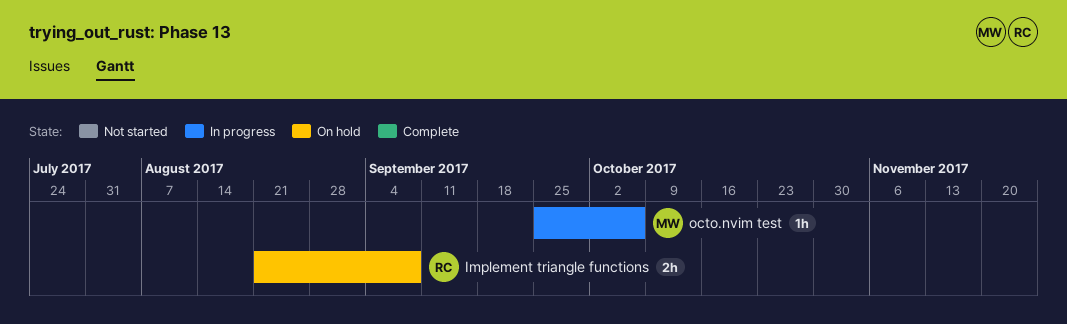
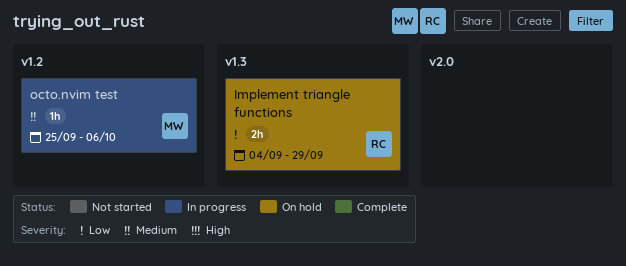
Implement triangle functions, start: Aug 21 -> Sep 4
Implement triangle functions, due: Sep 8 -> Sep 29

